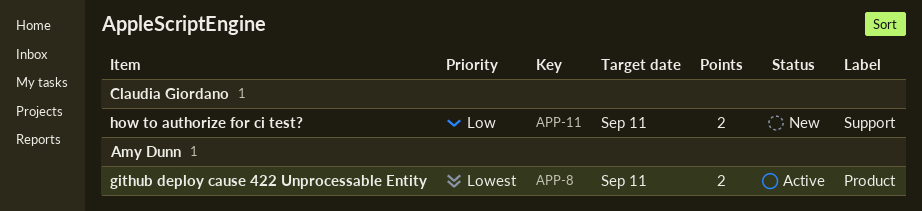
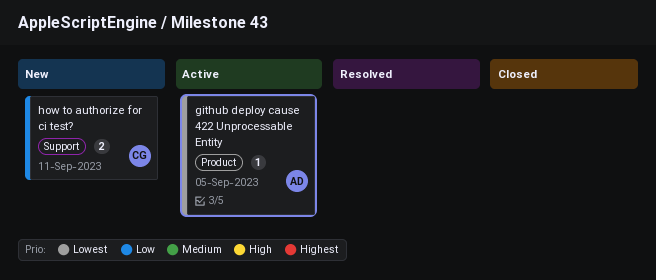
github deploy cause 422 Unprocessable Entity, estimate: 2 -> 1
github deploy cause 422 Unprocessable Entity, due: Sep 11 -> Sep 5

